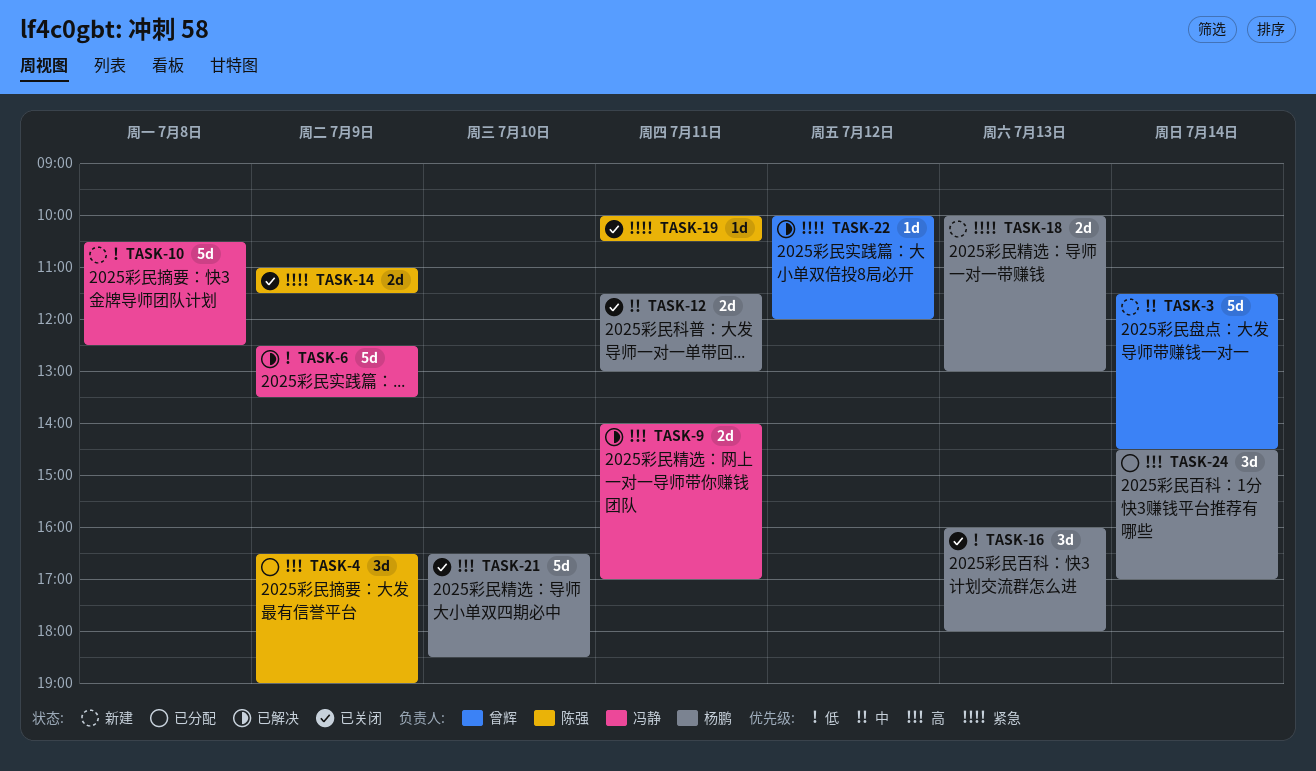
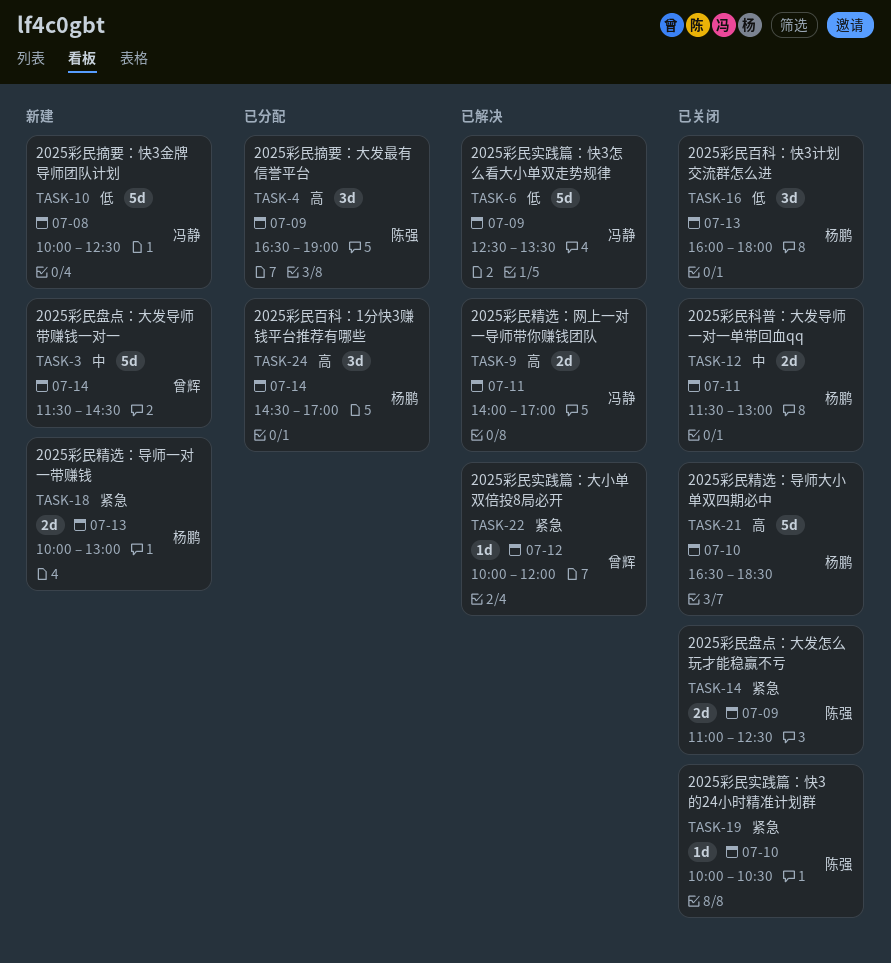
TASK-10, begins: 10:30 -> 10:00
TASK-14, ends: 11:30 -> 12:30
TASK-19, day: Jul 11 -> Jul 10

